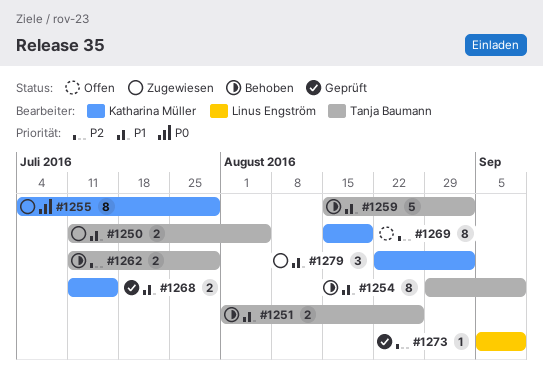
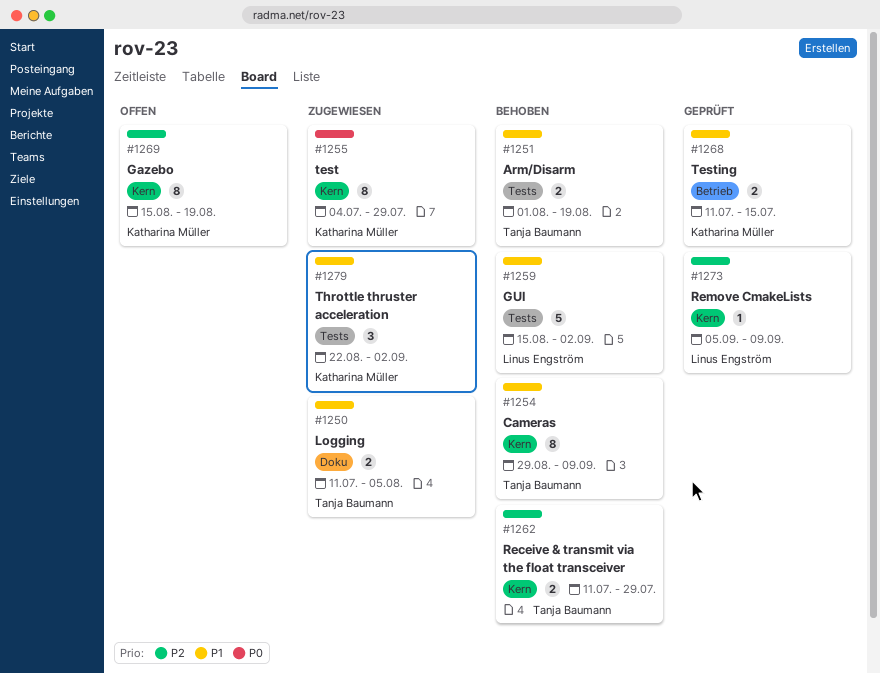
#1251, due: Aug 26 -> Aug 19
#1259, owner: Tanja Baumann -> Linus Engström

